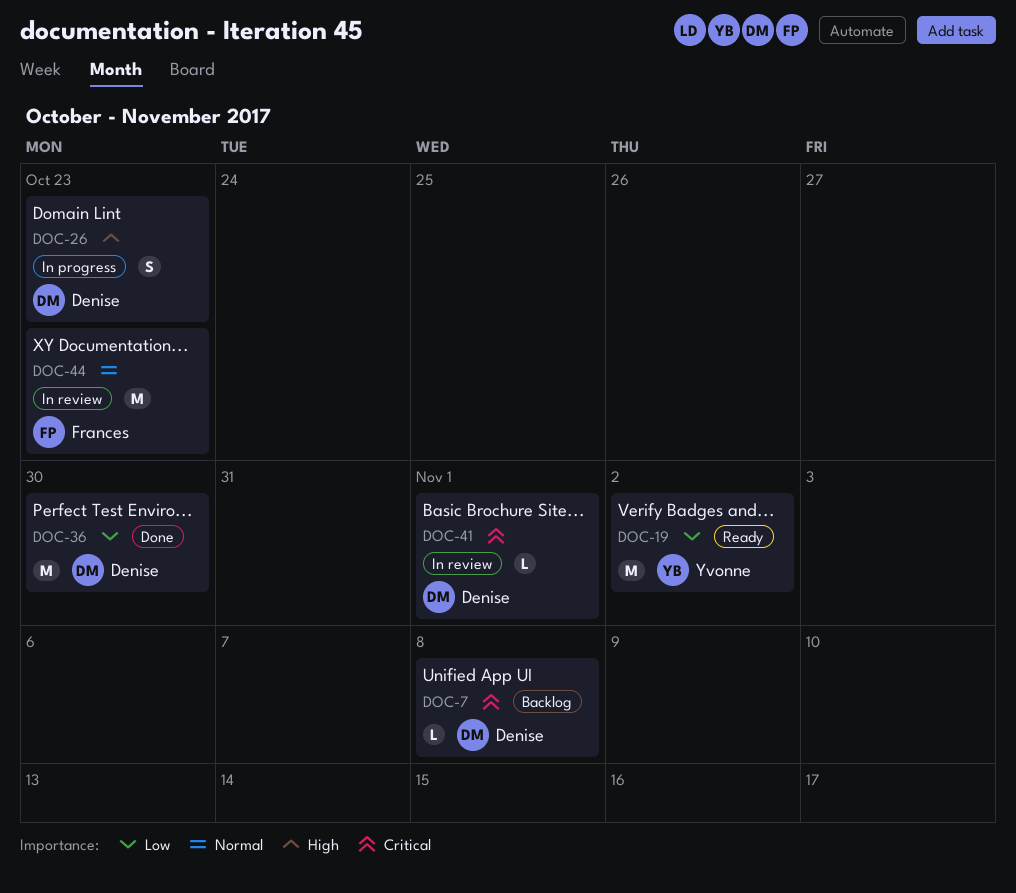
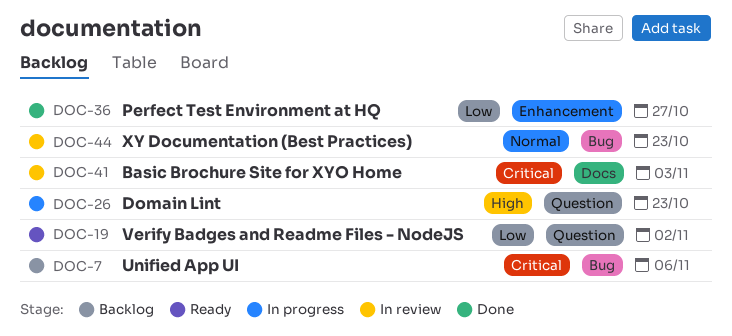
DOC-7, due: Nov 8 -> Nov 6
DOC-36, due: Oct 30 -> Oct 27
DOC-41, due: Nov 1 -> Nov 3

